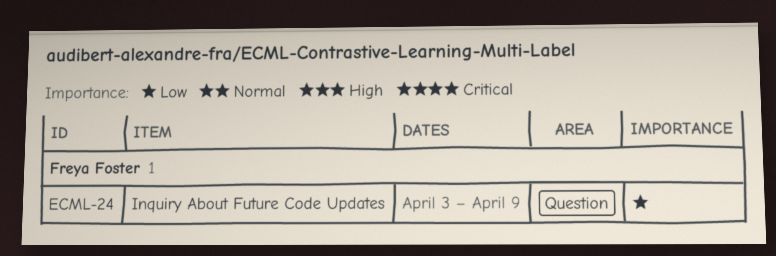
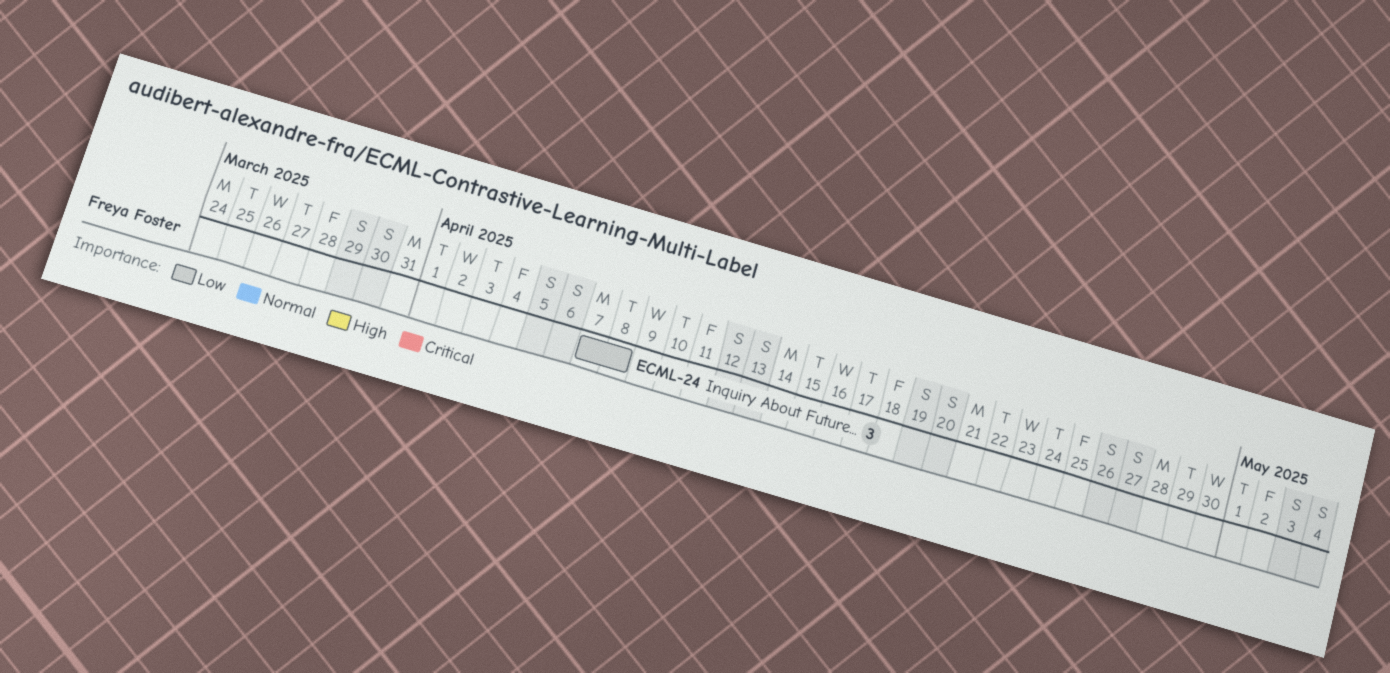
ECML-24, start: Apr 3 -> Apr 7
ECML-24, due: Apr 9 -> Apr 8

